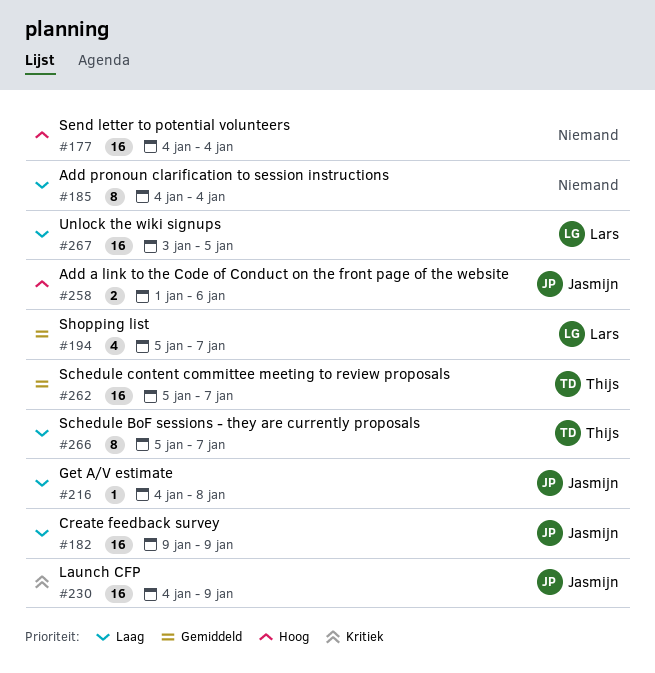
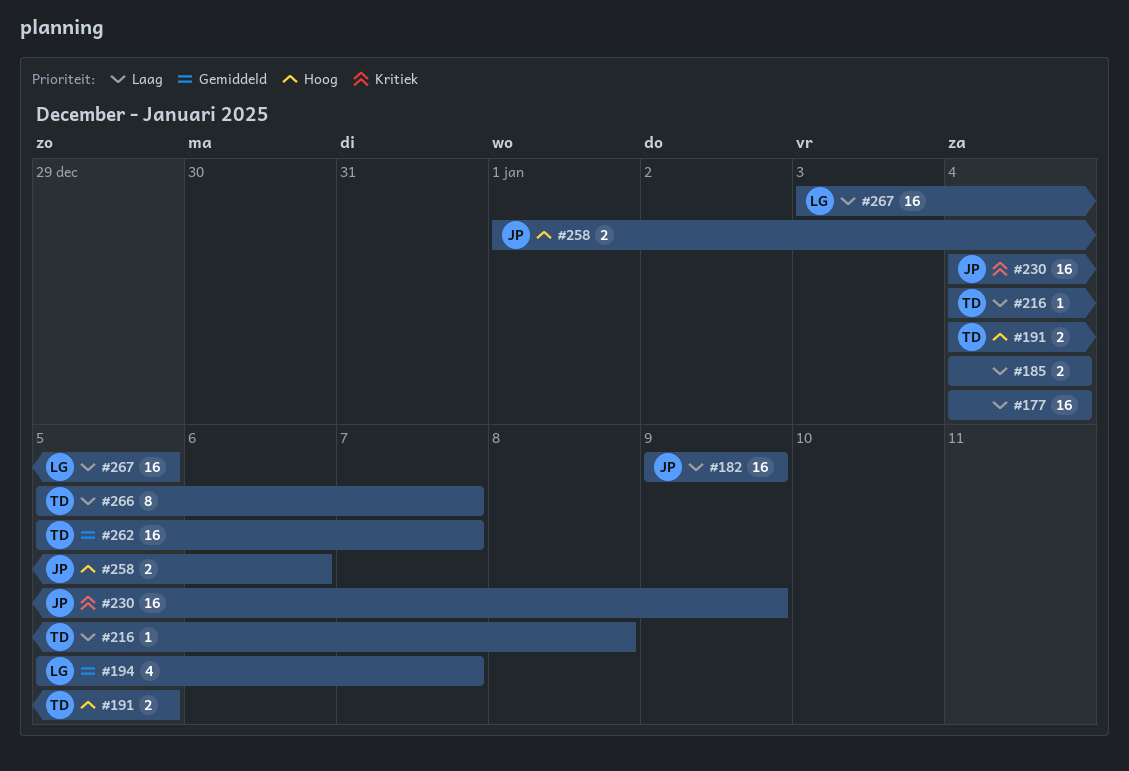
#177, priority: Hoog -> Laag
#185, estimate: 8 -> 2
#191: none -> present
#216, owner: Jasmijn -> Thijs

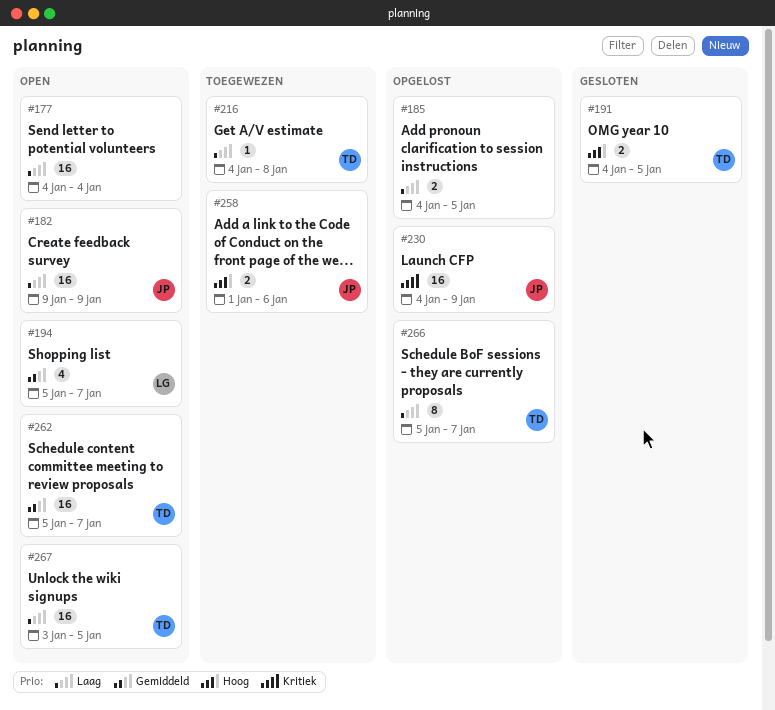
#185, due: Jan 4 -> Jan 5
#267, owner: LG -> TD

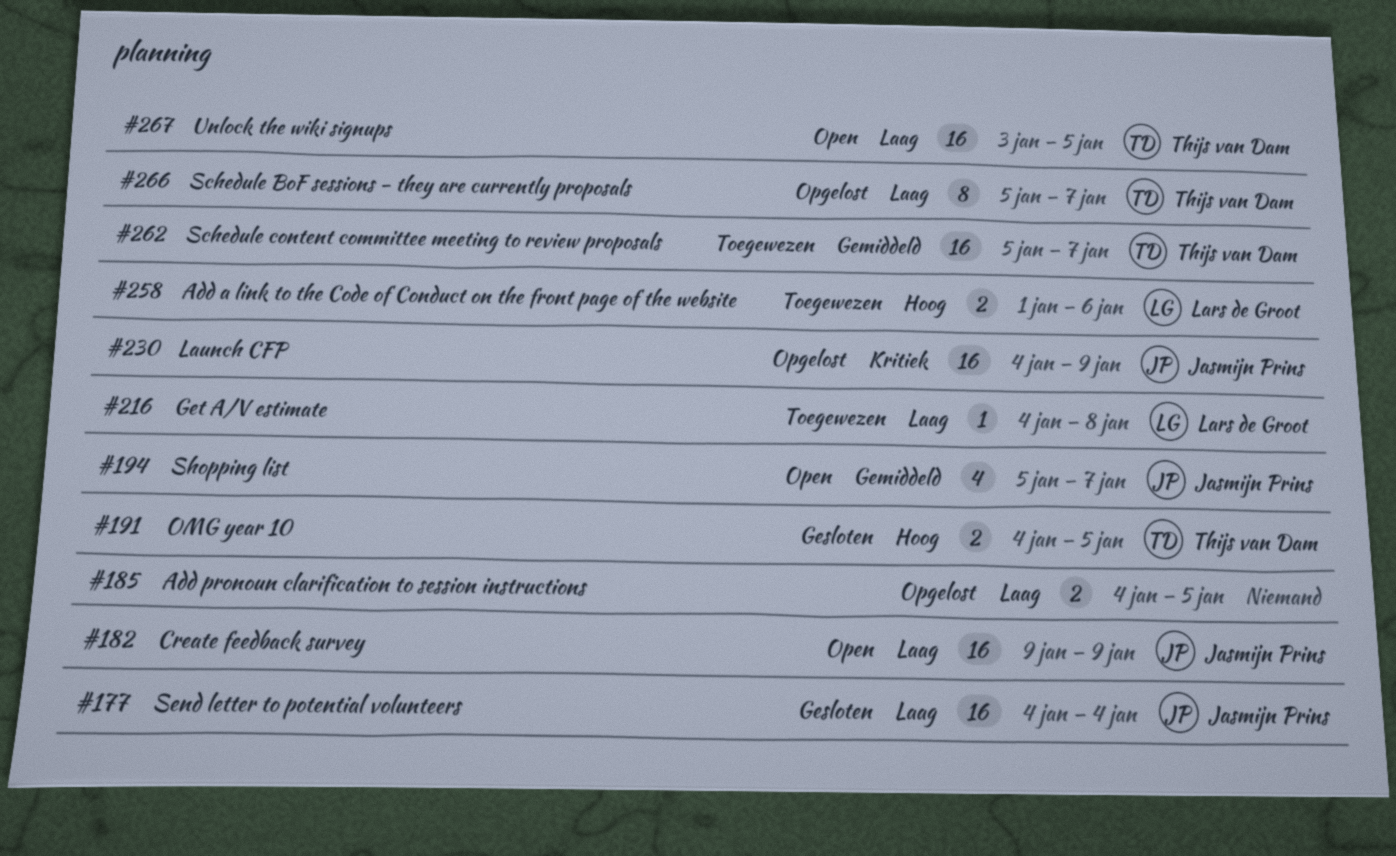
#177, status: Open -> Gesloten
#177, owner: none -> Jasmijn Prins
#194, owner: Lars de Groot -> Jasmijn Prins
#216, owner: Thijs van Dam -> Lars de Groot
#258, owner: Jasmijn Prins -> Lars de Groot
#262, status: Open -> Toegewezen

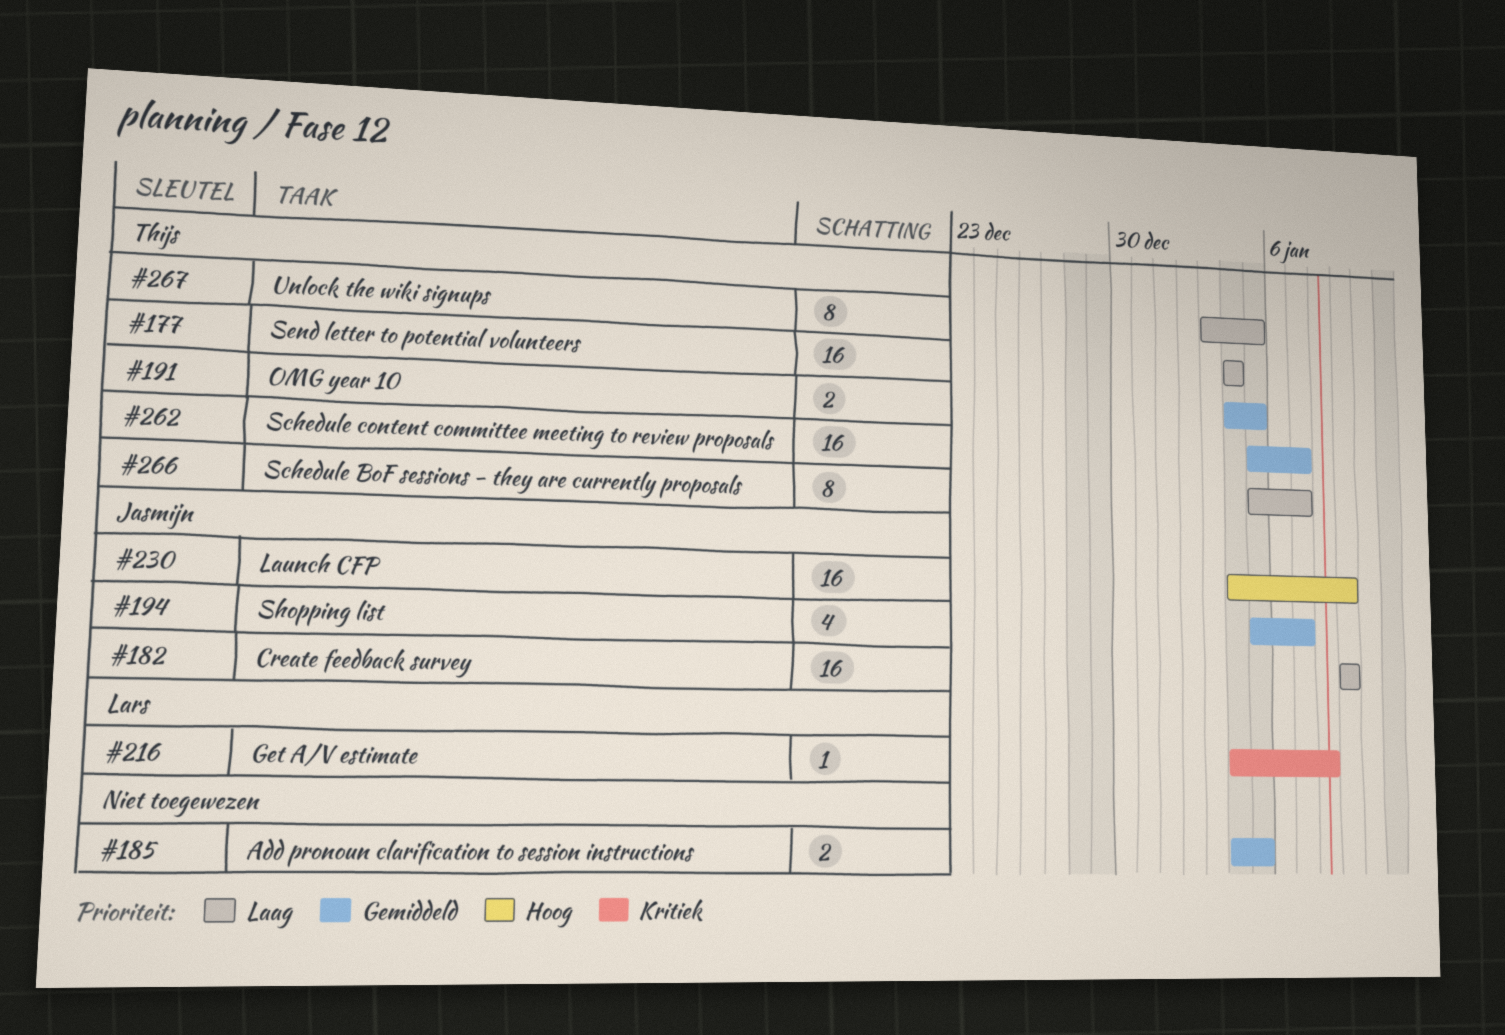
#177, owner: Jasmijn Prins -> Thijs van Dam
#185, priority: Laag -> Gemiddeld
#191, priority: Hoog -> Gemiddeld
#216, priority: Laag -> Kritiek
#230, priority: Kritiek -> Hoog
#258: present -> none
#267, estimate: 16 -> 8

